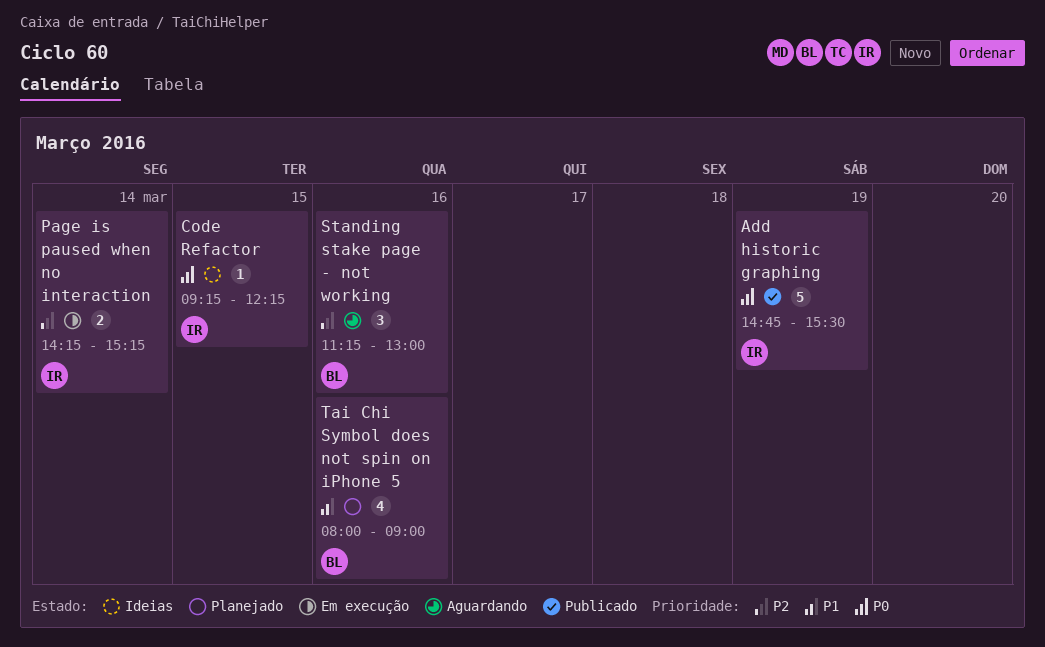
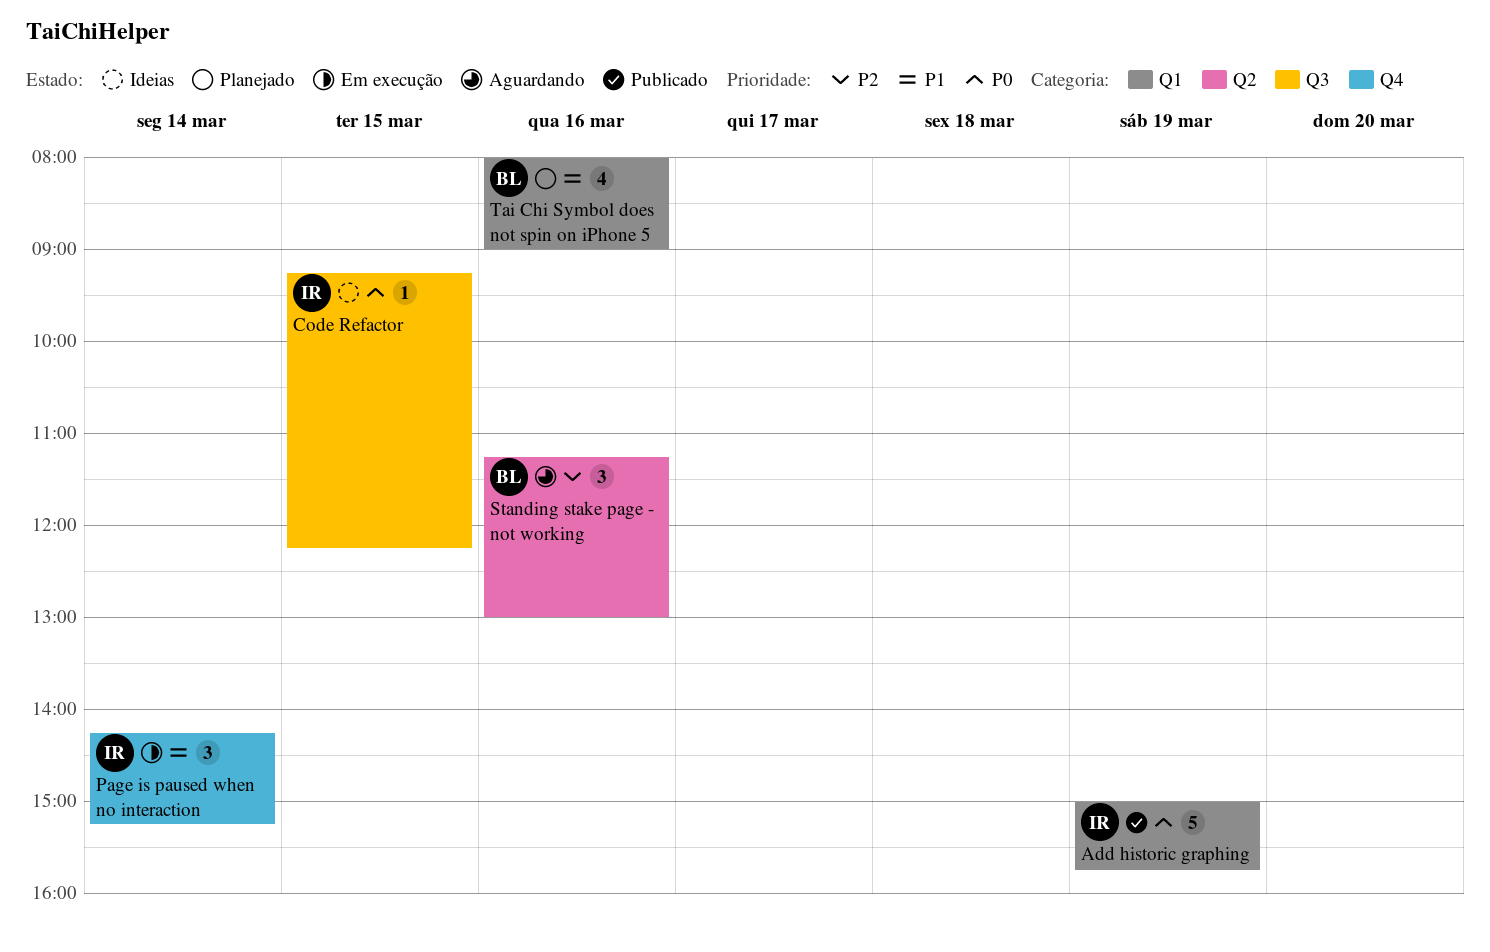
Add historic graphing, begins: 14:45 -> 15:00
Add historic graphing, ends: 15:30 -> 15:45
Page is paused when no interaction, priority: P2 -> P1
Page is paused when no interaction, estimate: 2 -> 3

